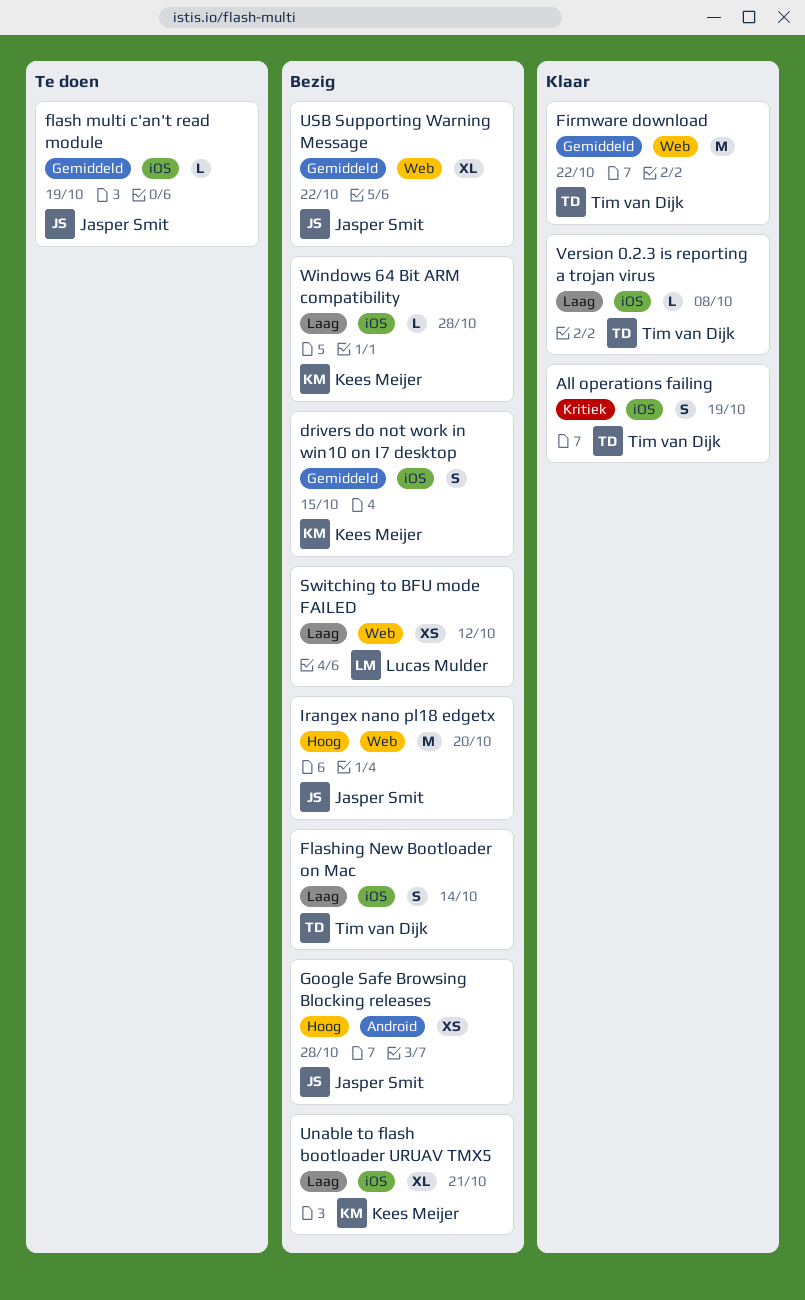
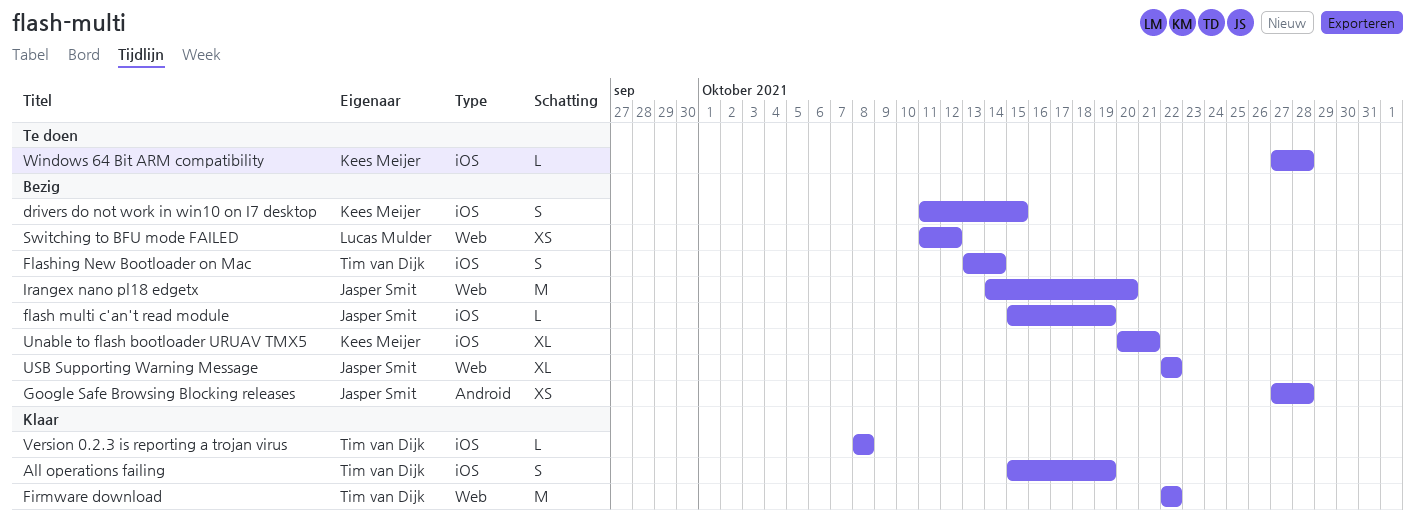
flash multi c'an't read module, status: Te doen -> Bezig
Windows 64 Bit ARM compatibility, status: Bezig -> Te doen

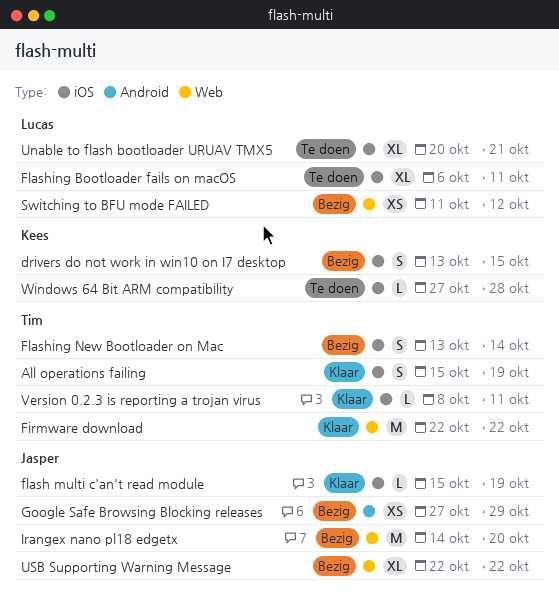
drivers do not work in win10 on I7 desktop, start: Oct 11 -> Oct 13
flash multi c'an't read module, status: Bezig -> Klaar
Flashing Bootloader fails on macOS: none -> present
Google Safe Browsing Blocking releases, due: Oct 28 -> Oct 29
Unable to flash bootloader URUAV TMX5, status: Bezig -> Te doen
Unable to flash bootloader URUAV TMX5, owner: Kees Meijer -> Lucas Mulder
Version 0.2.3 is reporting a trojan virus, due: Oct 8 -> Oct 11

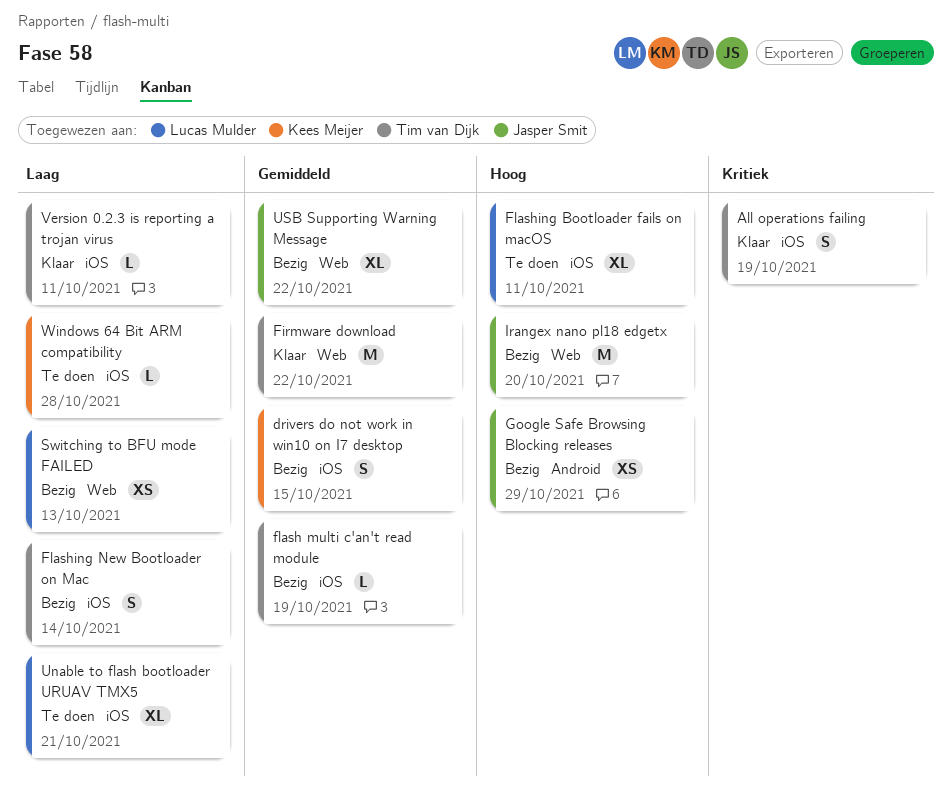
flash multi c'an't read module, status: Klaar -> Bezig
flash multi c'an't read module, owner: Jasper Smit -> Tim van Dijk
Switching to BFU mode FAILED, due: Oct 12 -> Oct 13

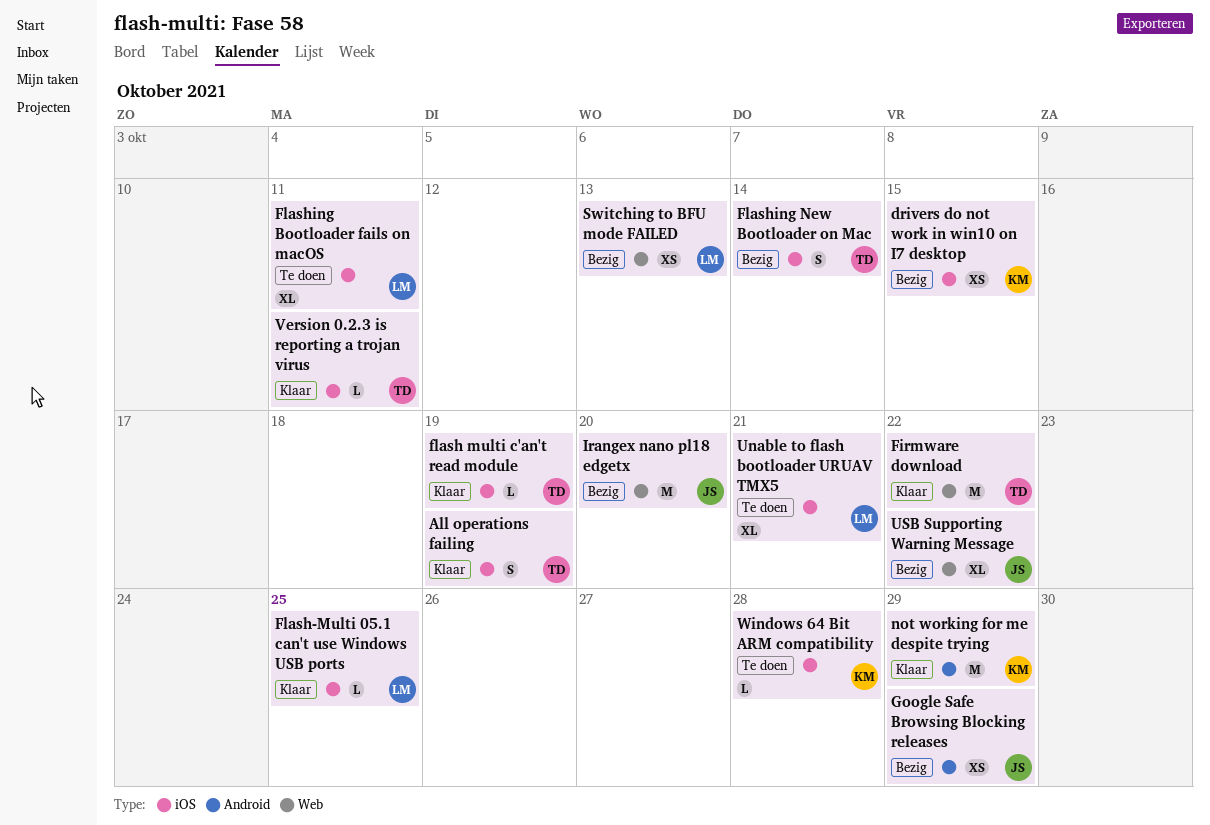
drivers do not work in win10 on I7 desktop, estimate: S -> XS
flash multi c'an't read module, status: Bezig -> Klaar
Flash-Multi 05.1 can't use Windows USB ports: none -> present
not working for me despite trying: none -> present

